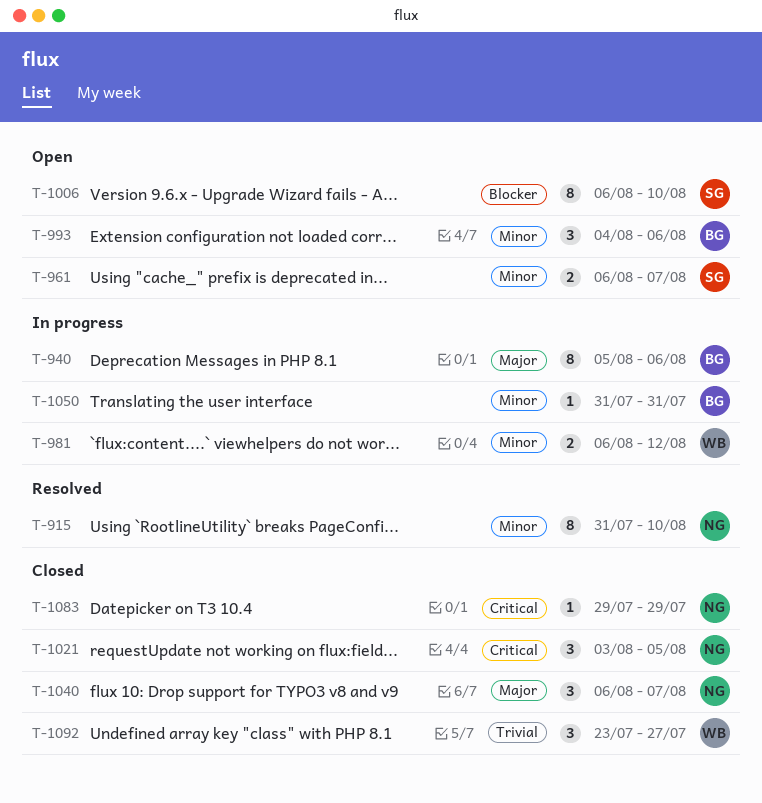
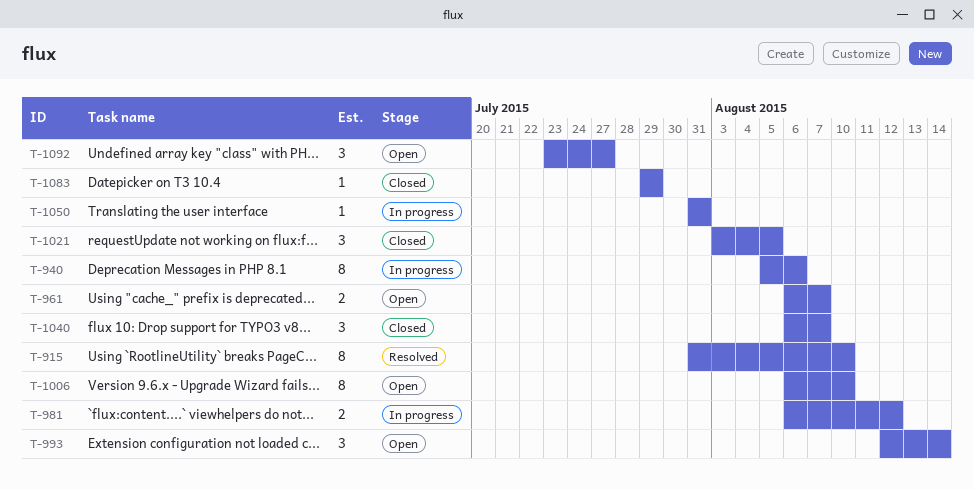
T-993, start: Aug 4 -> Aug 12
T-993, due: Aug 6 -> Aug 14
T-1092, status: Closed -> Open

